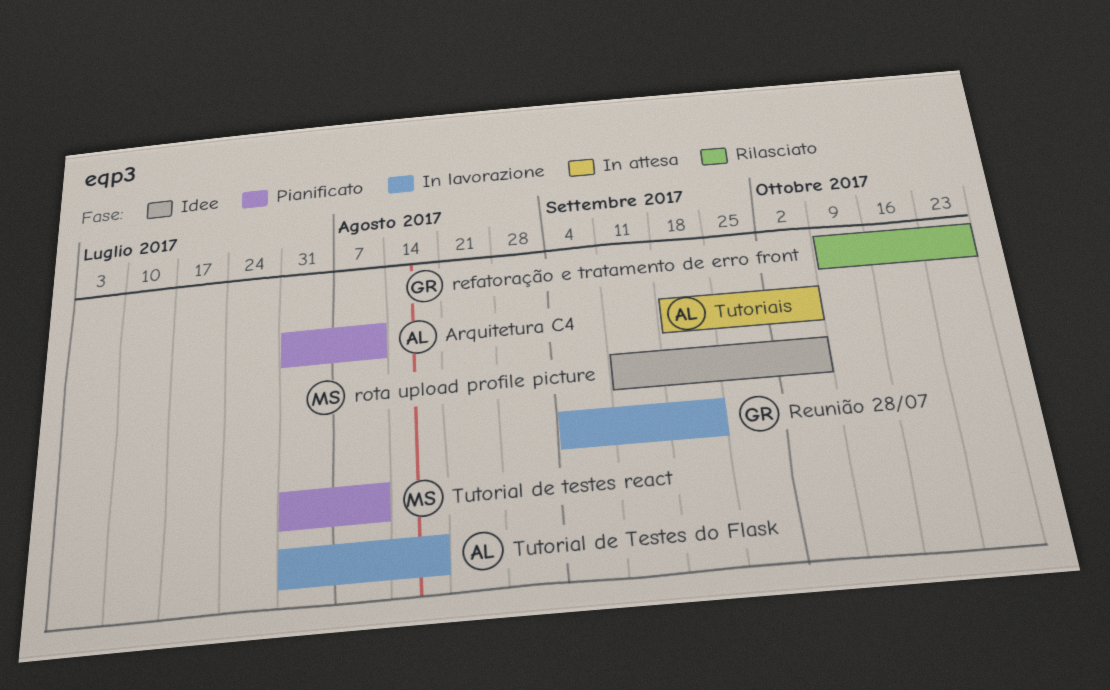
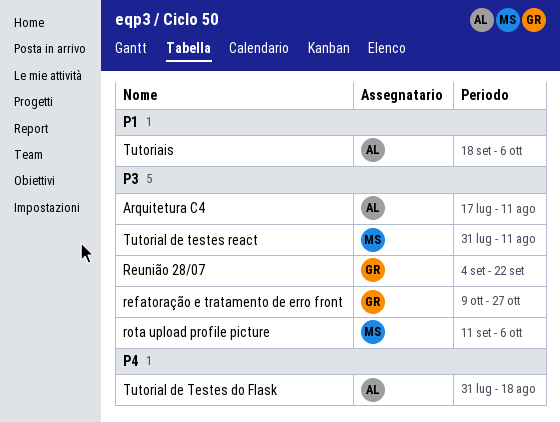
Arquitetura C4, start: Jul 31 -> Jul 17

